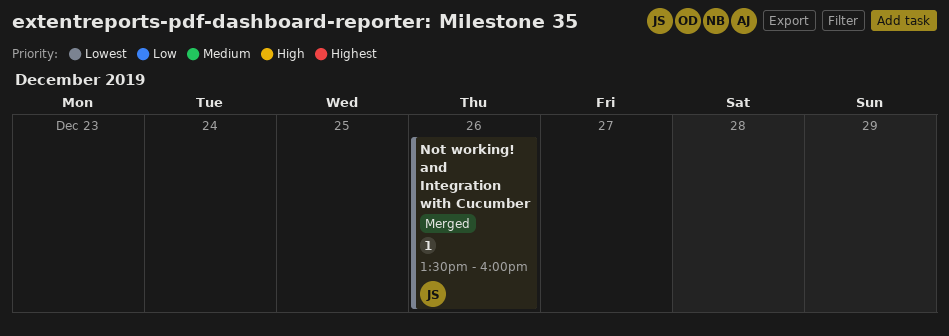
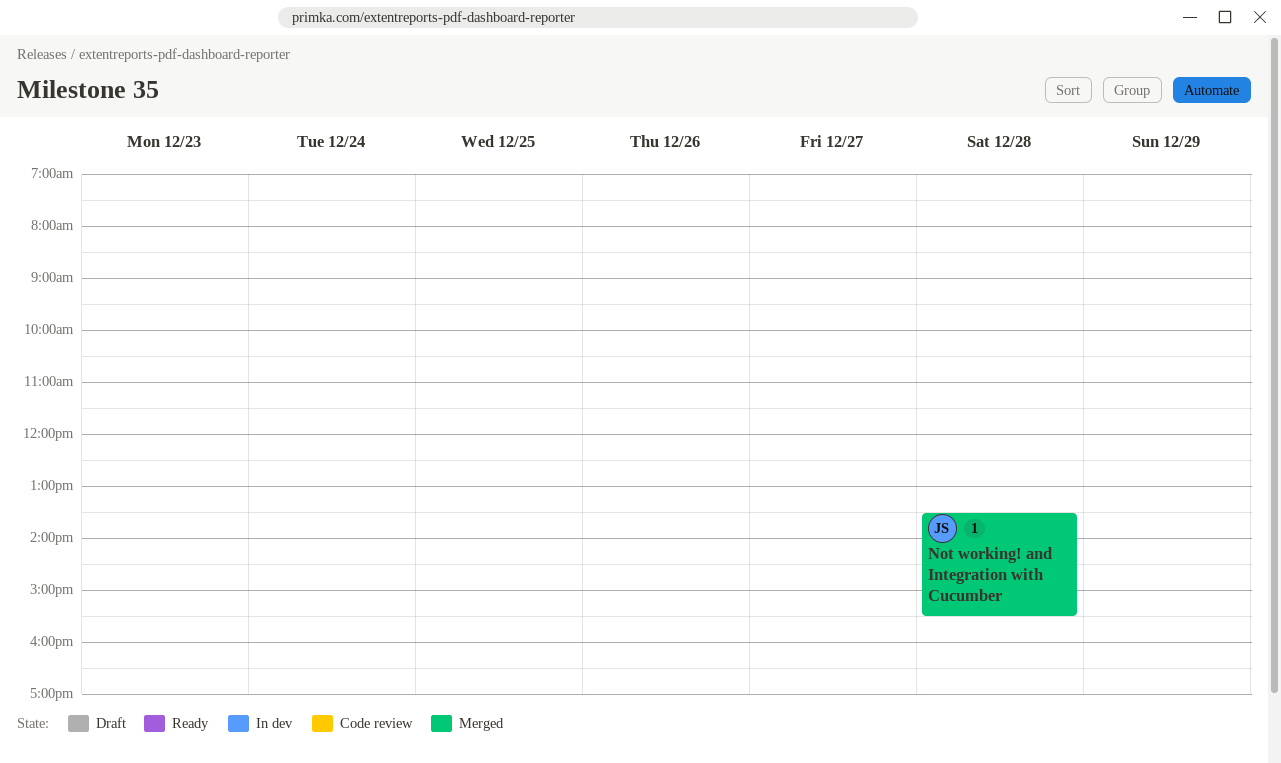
Not working! and Integration with Cucumber, day: Dec 26 -> Dec 28
Not working! and Integration with Cucumber, ends: 16:00 -> 15:30

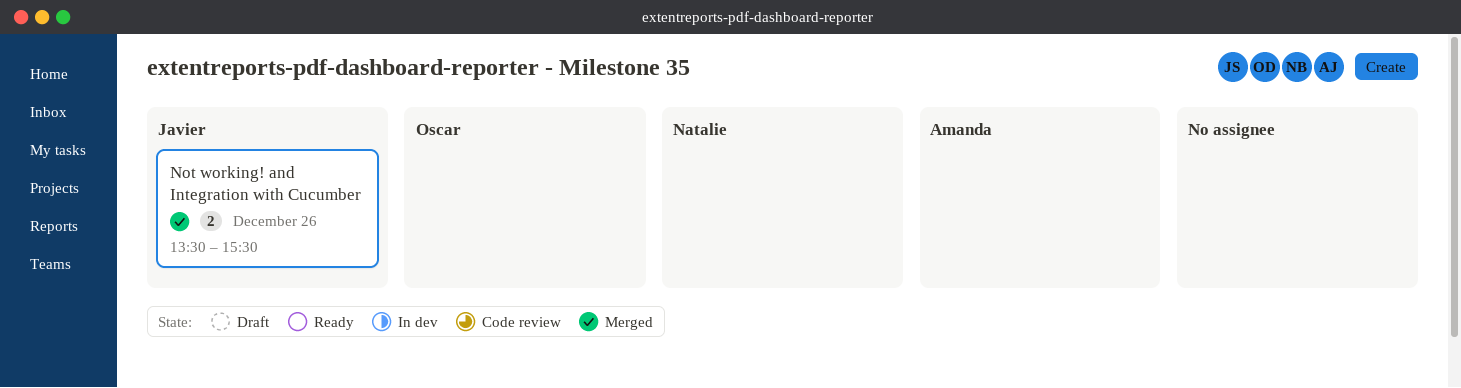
Not working! and Integration with Cucumber, estimate: 1 -> 2
Not working! and Integration with Cucumber, day: Dec 28 -> Dec 26

